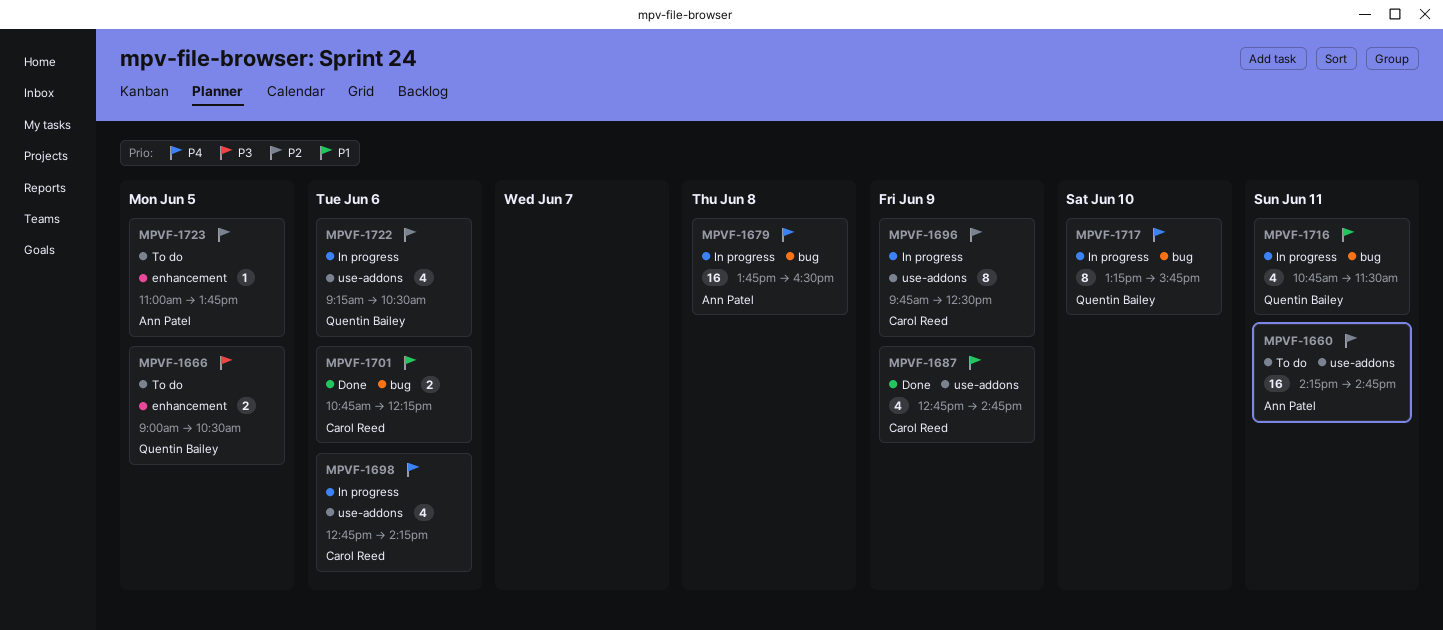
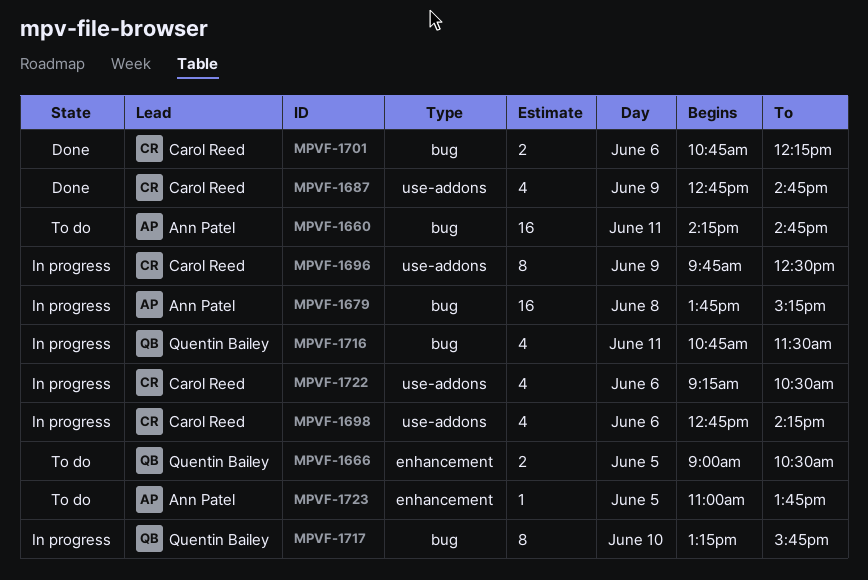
MPVF-1660, label: use-addons -> bug
MPVF-1679, ends: 16:30 -> 15:15
MPVF-1722, owner: Quentin Bailey -> Carol Reed

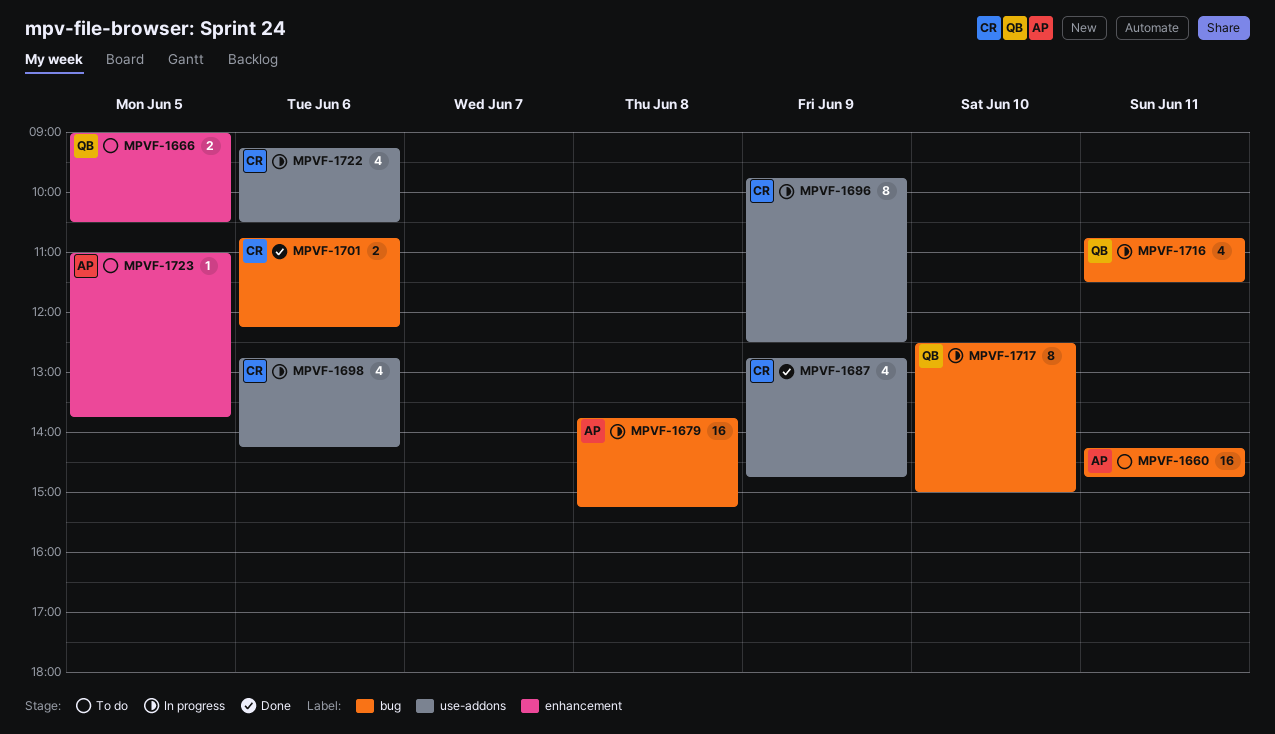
MPVF-1717, begins: 13:15 -> 12:30
MPVF-1717, ends: 15:45 -> 15:00

